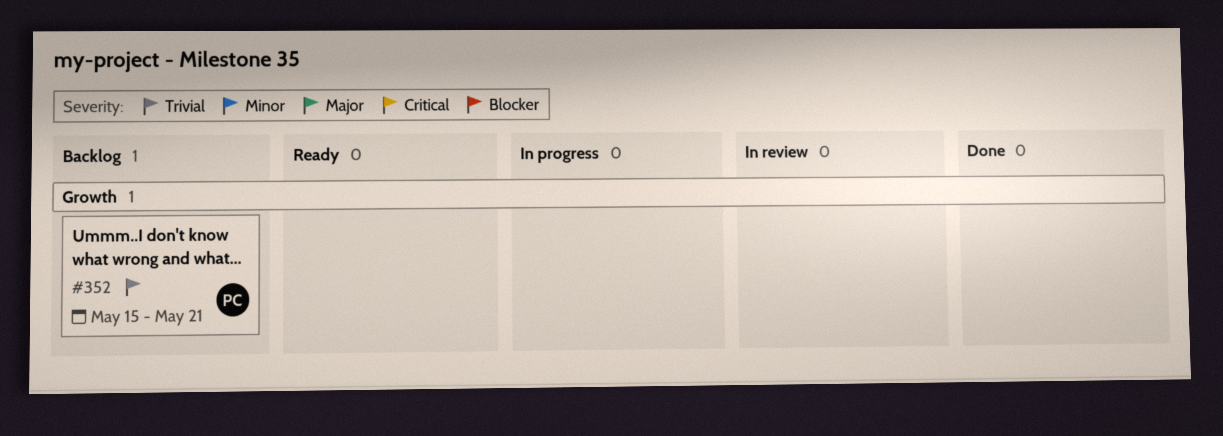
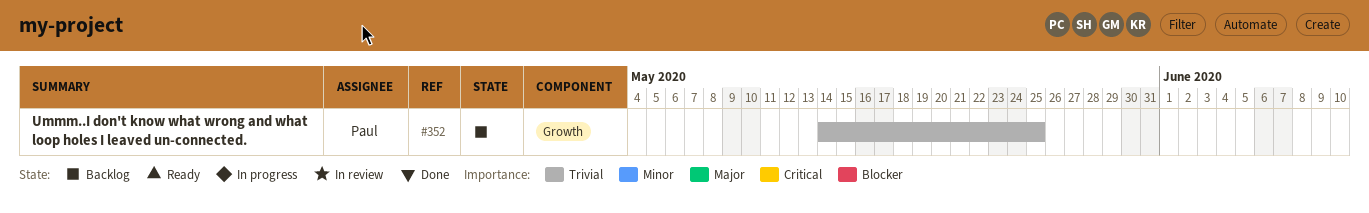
#352, start: May 15 -> May 14
#352, due: May 21 -> May 25

